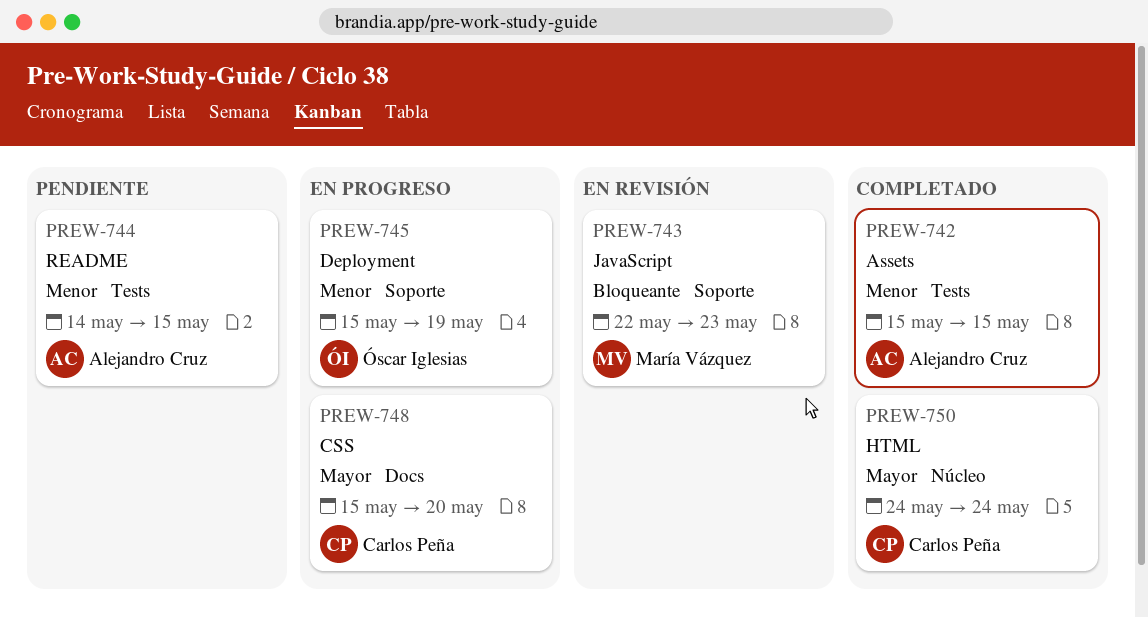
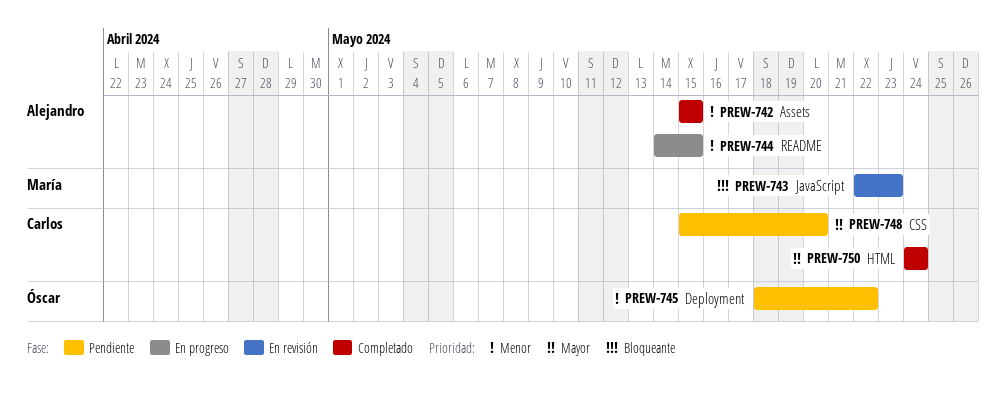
PREW-744, status: Pendiente -> En progreso
PREW-745, status: En progreso -> Pendiente
PREW-745, start: May 15 -> May 18
PREW-745, due: May 19 -> May 22
PREW-748, status: En progreso -> Pendiente

